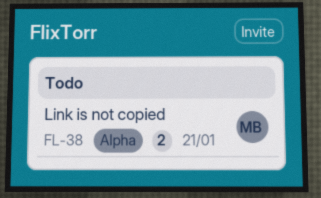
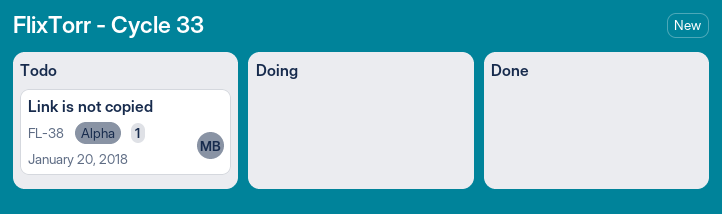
FL-38, estimate: 2 -> 1
FL-38, due: Jan 21 -> Jan 20

